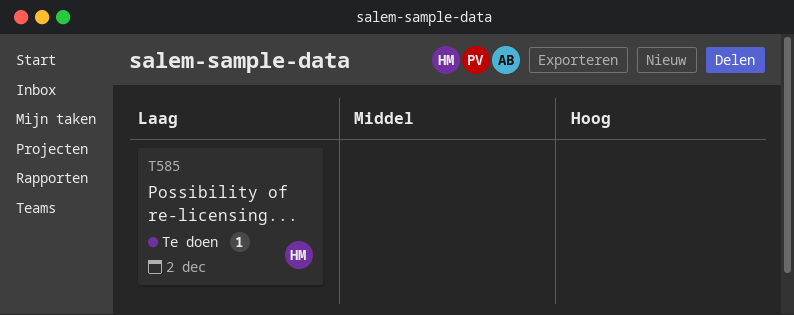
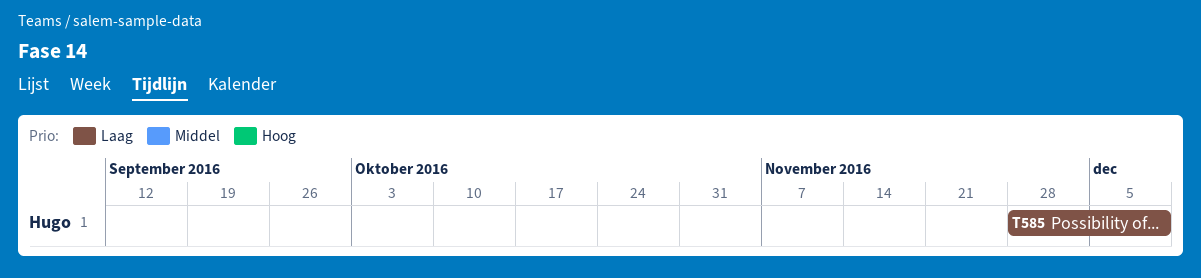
T585, due: Dec 2 -> Dec 9

